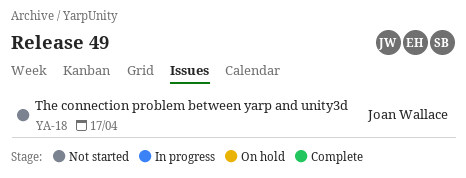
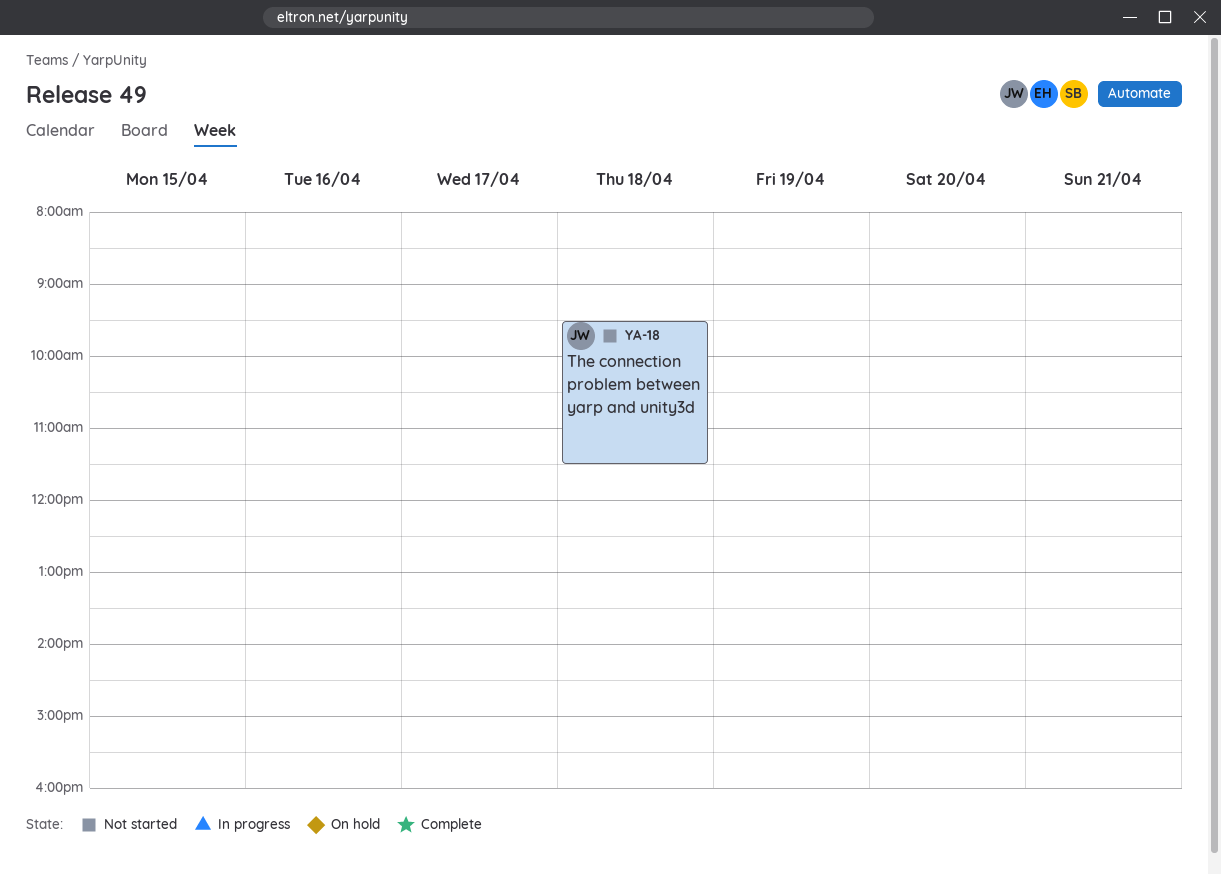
YA-18, day: Apr 17 -> Apr 18

